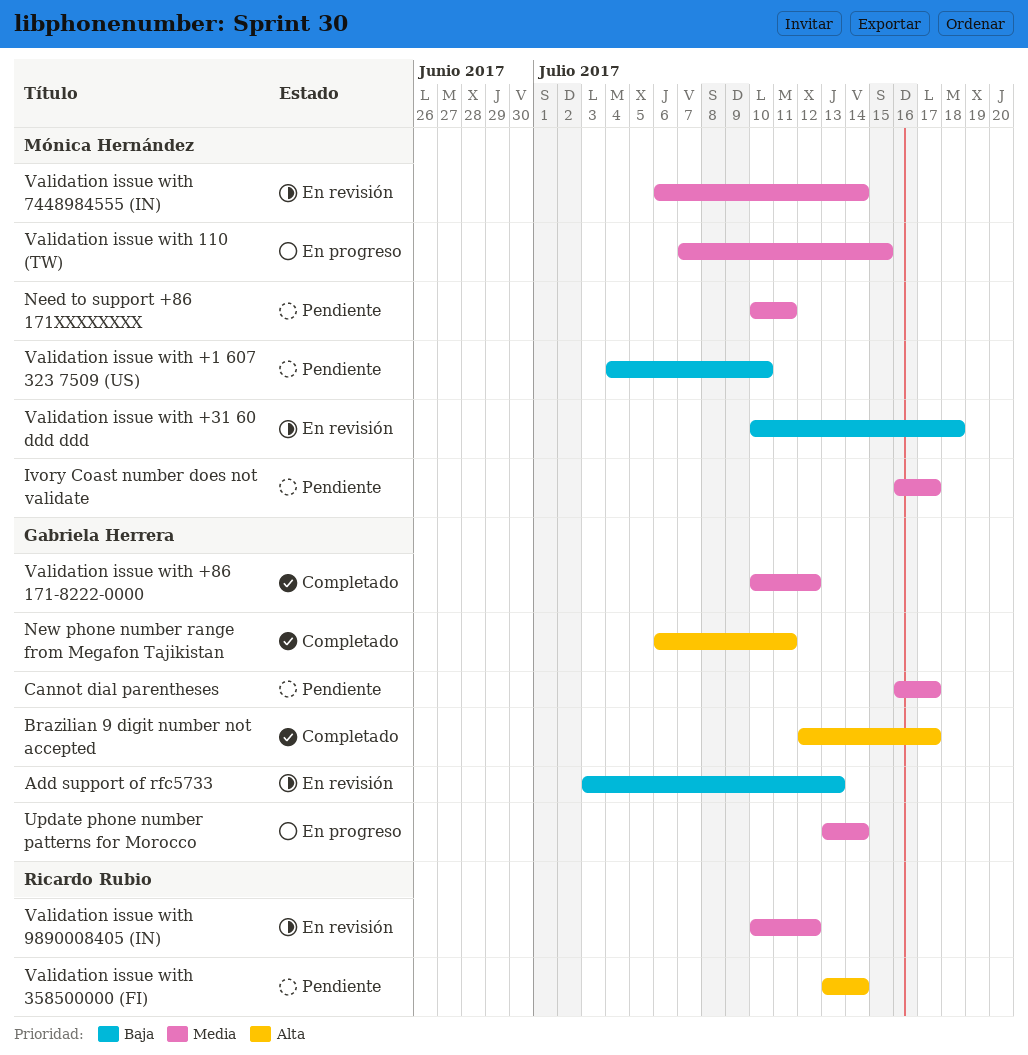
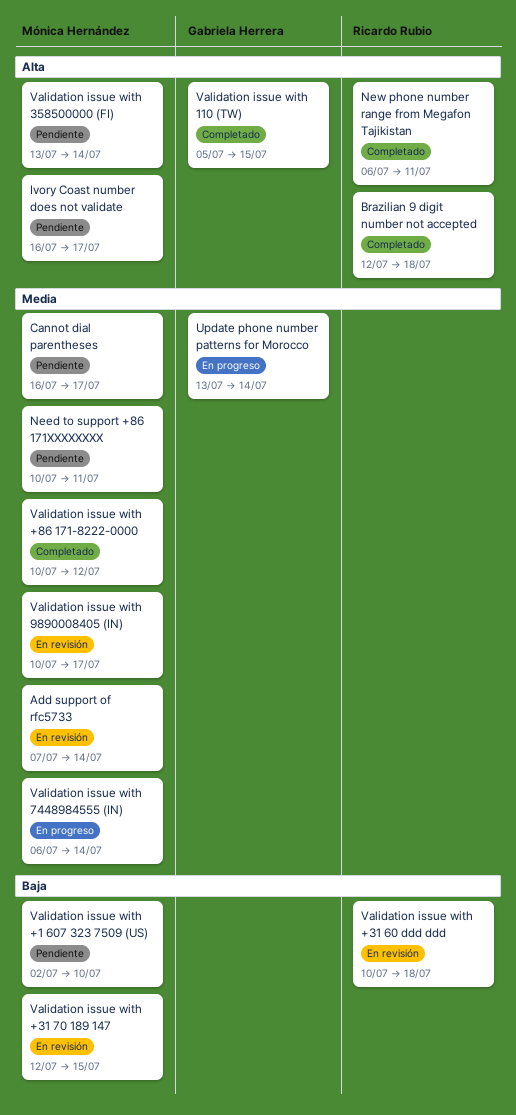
Add support of rfc5733, owner: Gabriela Herrera -> Mónica Hernández
Add support of rfc5733, priority: Baja -> Media
Add support of rfc5733, start: Jul 3 -> Jul 7
Add support of rfc5733, due: Jul 13 -> Jul 14
Brazilian 9 digit number not accepted, owner: Gabriela Herrera -> Ricardo Rubio
Brazilian 9 digit number not accepted, due: Jul 17 -> Jul 18
Cannot dial parentheses, owner: Gabriela Herrera -> Mónica Hernández
Ivory Coast number does not validate, priority: Media -> Alta
New phone number range from Megafon Tajikistan, owner: Gabriela Herrera -> Ricardo Rubio
Validation issue with +1 607 323 7509 (US), start: Jul 4 -> Jul 2
Validation issue with +31 60 ddd ddd, owner: Mónica Hernández -> Ricardo Rubio
Validation issue with +31 70 189 147: none -> present
Validation issue with +86 171-8222-0000, owner: Gabriela Herrera -> Mónica Hernández
Validation issue with 110 (TW), status: En progreso -> Completado
Validation issue with 110 (TW), owner: Mónica Hernández -> Gabriela Herrera
Validation issue with 110 (TW), priority: Media -> Alta
Validation issue with 110 (TW), start: Jul 7 -> Jul 5
Validation issue with 358500000 (FI), owner: Ricardo Rubio -> Mónica Hernández
Validation issue with 7448984555 (IN), status: En revisión -> En progreso
Validation issue with 9890008405 (IN), owner: Ricardo Rubio -> Mónica Hernández
Validation issue with 9890008405 (IN), due: Jul 12 -> Jul 17

